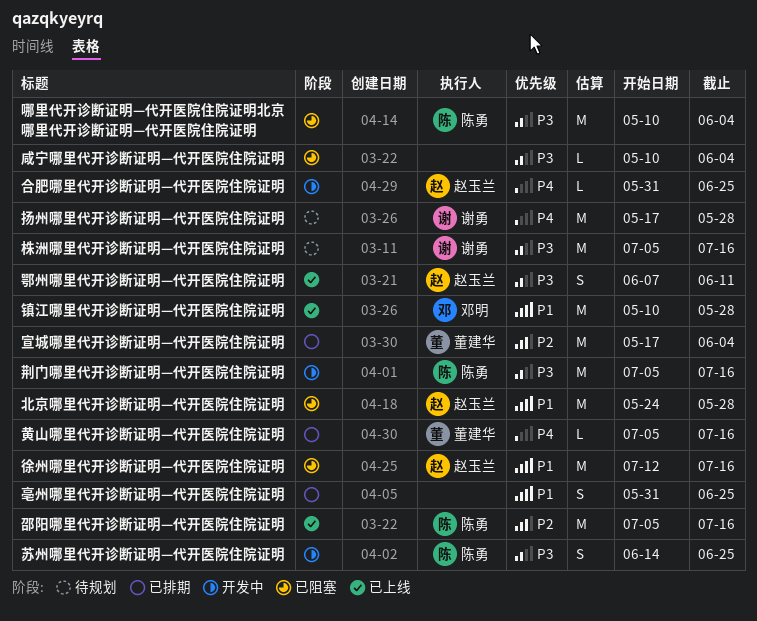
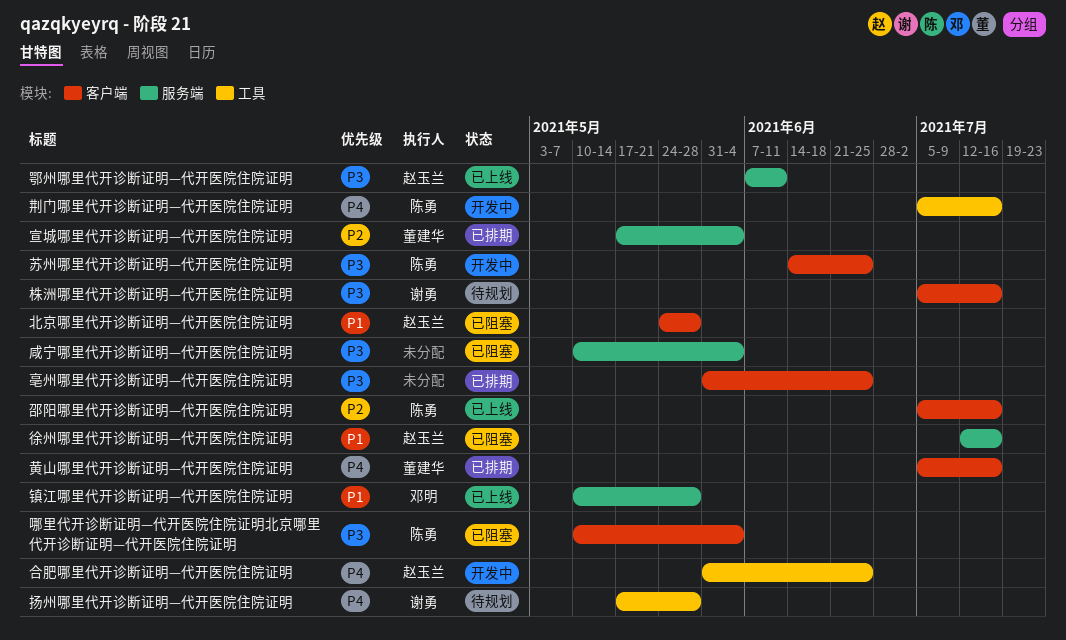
亳州哪里代开诊断证明—代开医院住院证明, priority: P1 -> P3
荆门哪里代开诊断证明—代开医院住院证明, priority: P3 -> P4

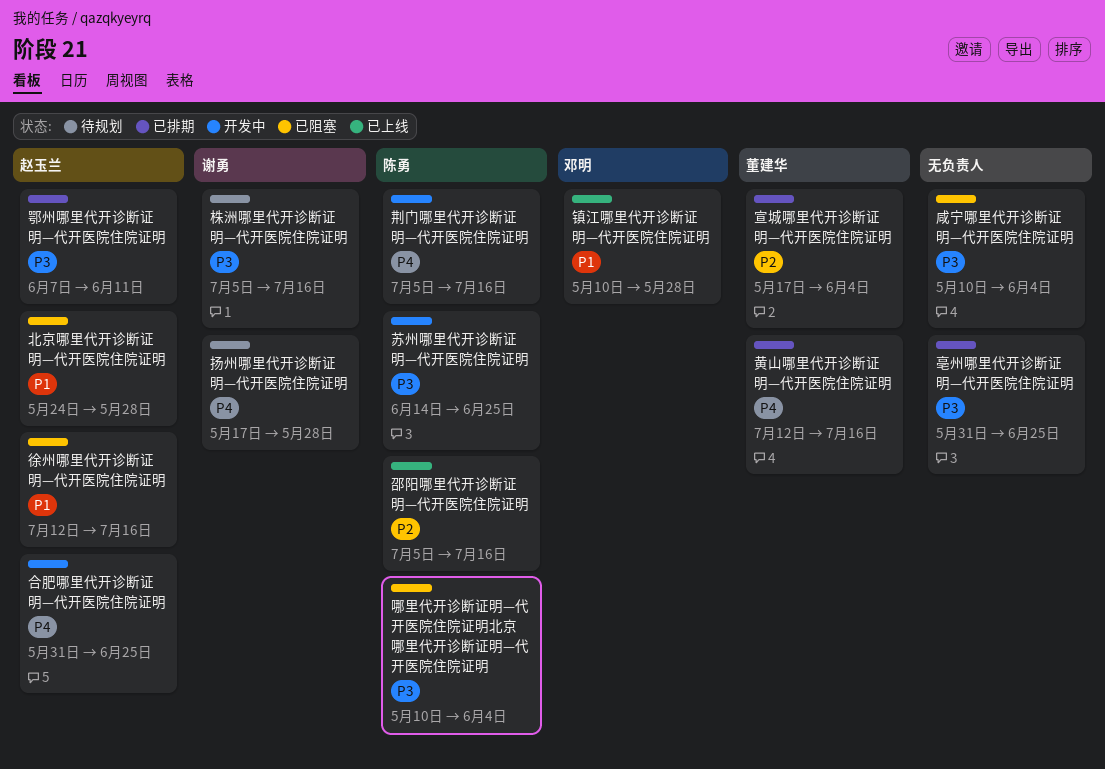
鄂州哪里代开诊断证明—代开医院住院证明, status: 已上线 -> 已排期
黄山哪里代开诊断证明—代开医院住院证明, start: Jul 5 -> Jul 12

